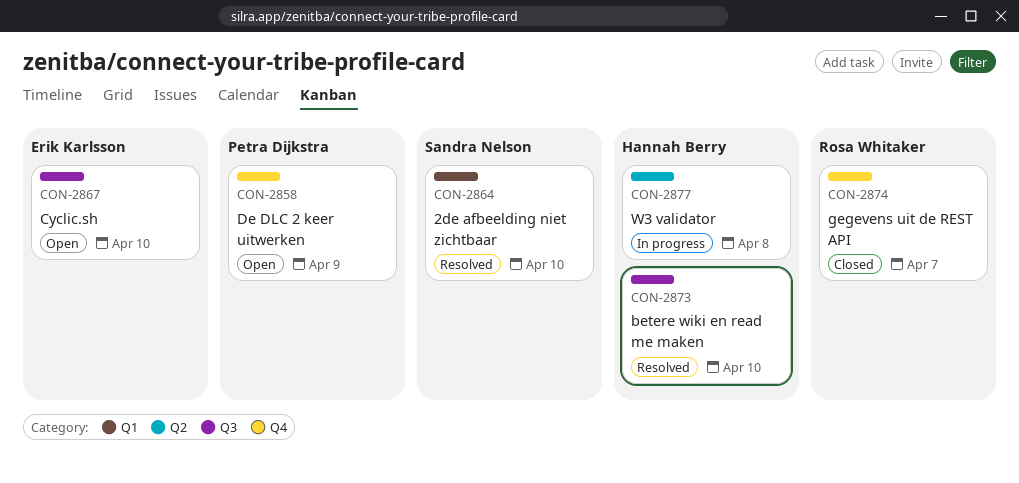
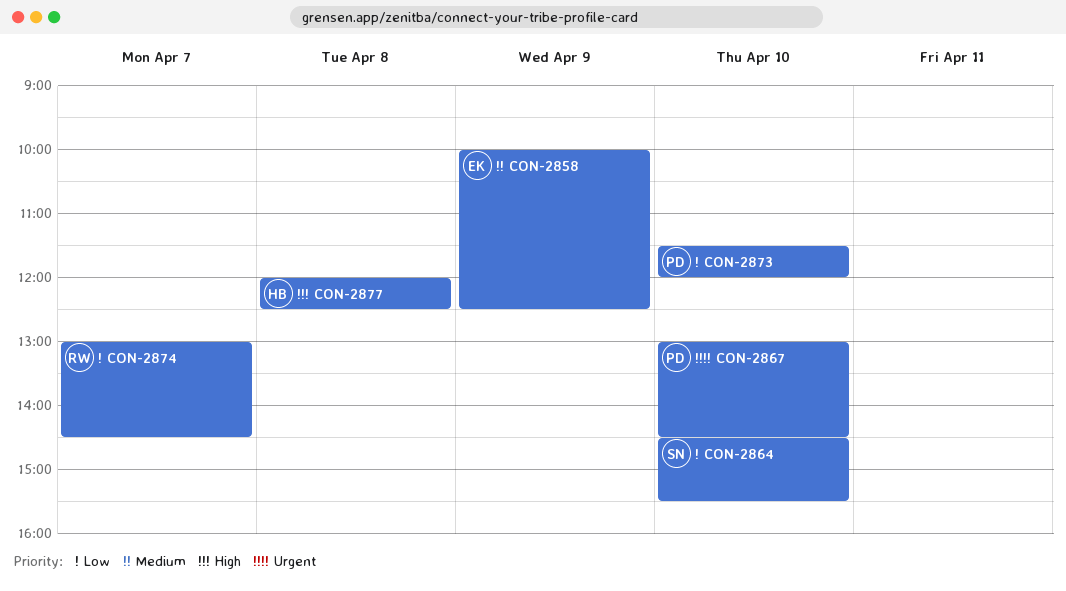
CON-2858, owner: Petra Dijkstra -> Erik Karlsson
CON-2867, owner: Erik Karlsson -> Petra Dijkstra
CON-2873, owner: Hannah Berry -> Petra Dijkstra

